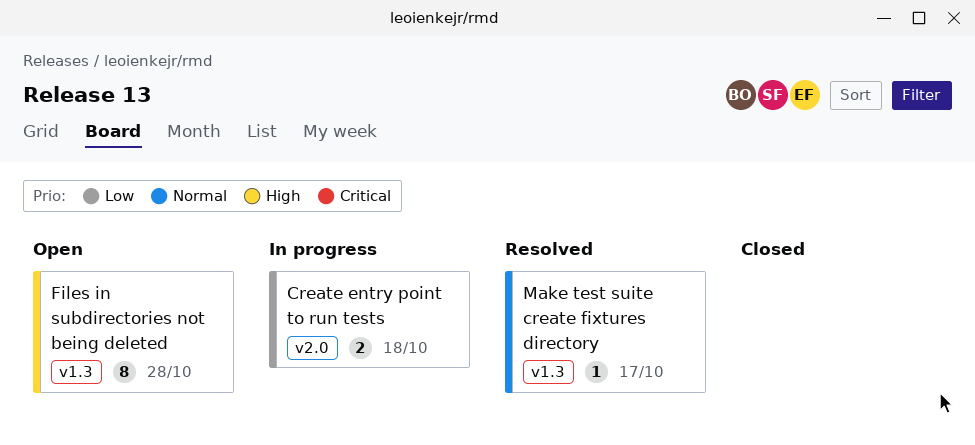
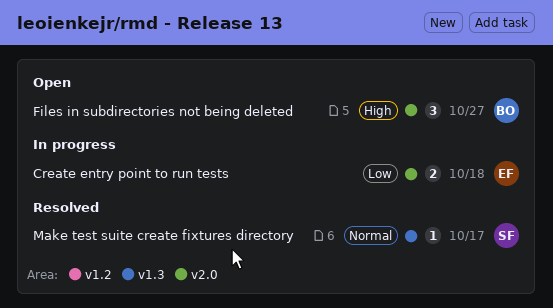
Files in subdirectories not being deleted, label: v1.3 -> v2.0
Files in subdirectories not being deleted, estimate: 8 -> 3
Files in subdirectories not being deleted, due: Oct 28 -> Oct 27

